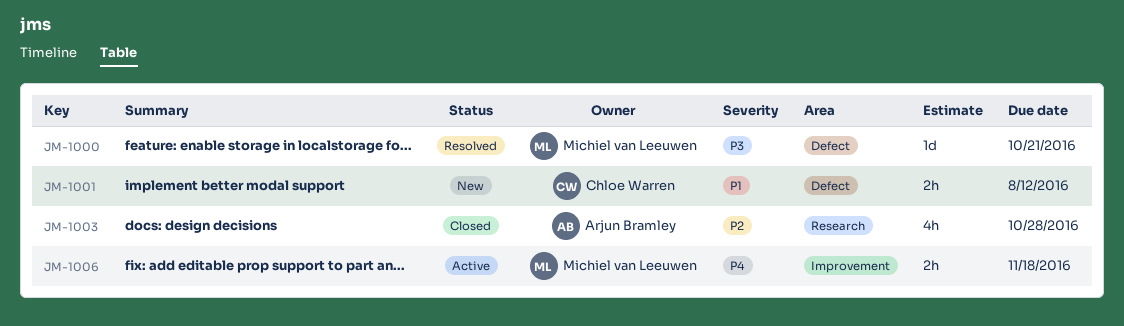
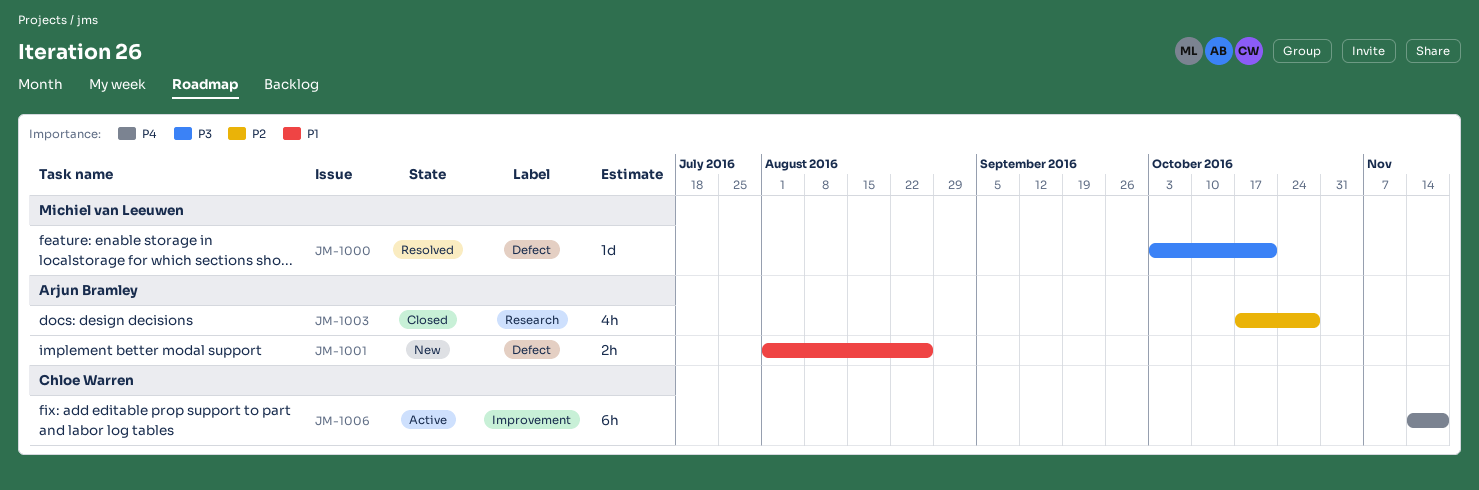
JM-1001, owner: Chloe Warren -> Arjun Bramley
JM-1001, due: Aug 12 -> Aug 26
JM-1006, owner: Michiel van Leeuwen -> Chloe Warren
JM-1006, estimate: 2h -> 6h

